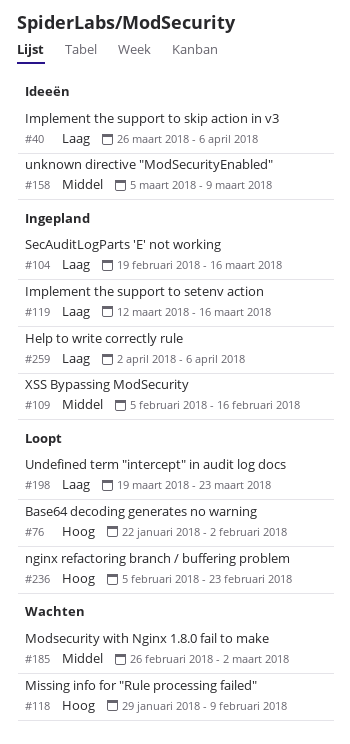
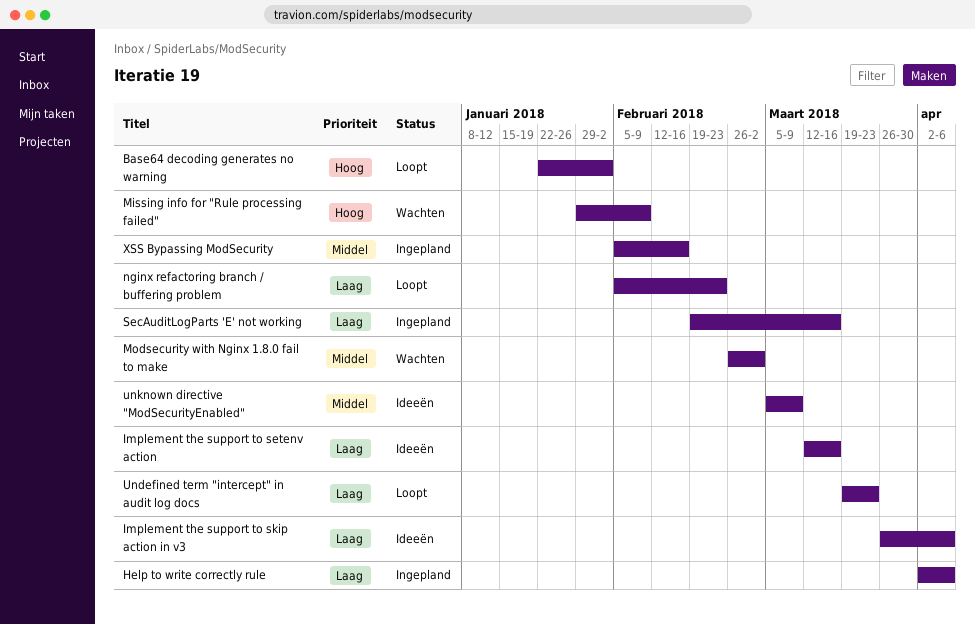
Implement the support to setenv action, status: Ingepland -> Ideeën
nginx refactoring branch / buffering problem, priority: Hoog -> Laag

